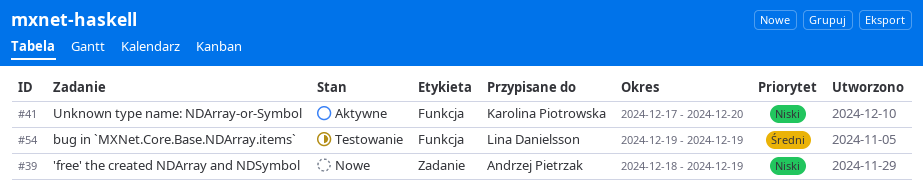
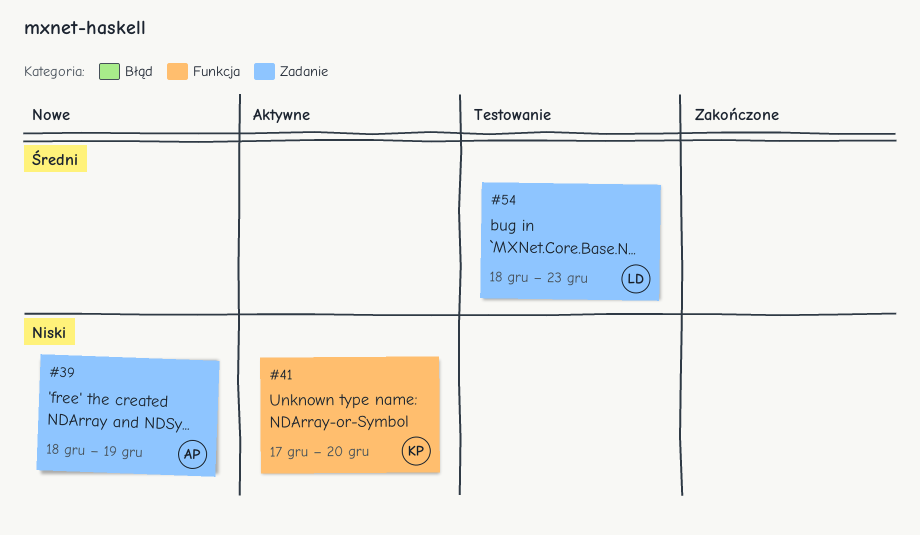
#54, label: Funkcja -> Zadanie
#54, start: Dec 19 -> Dec 18
#54, due: Dec 19 -> Dec 23

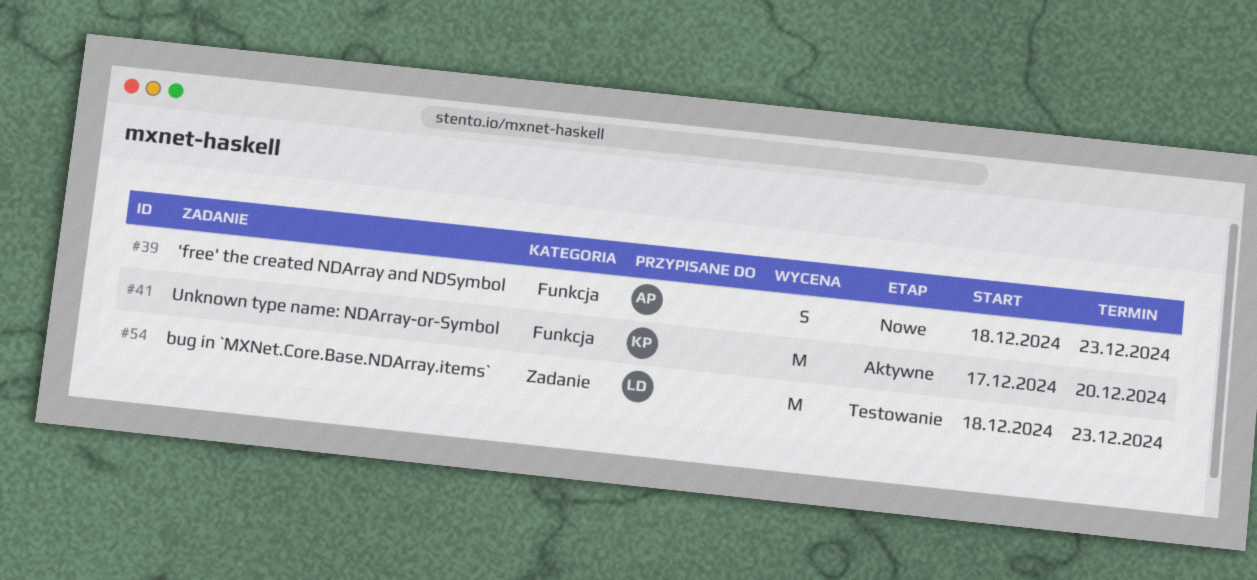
#39, label: Zadanie -> Funkcja
#39, due: Dec 19 -> Dec 23

